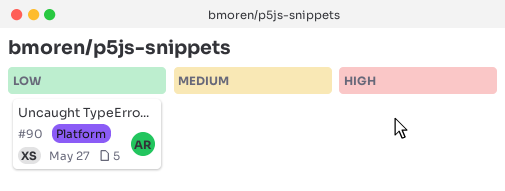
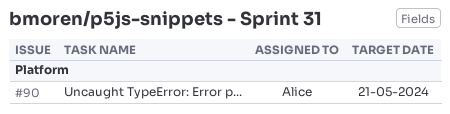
#90, due: May 27 -> May 21

